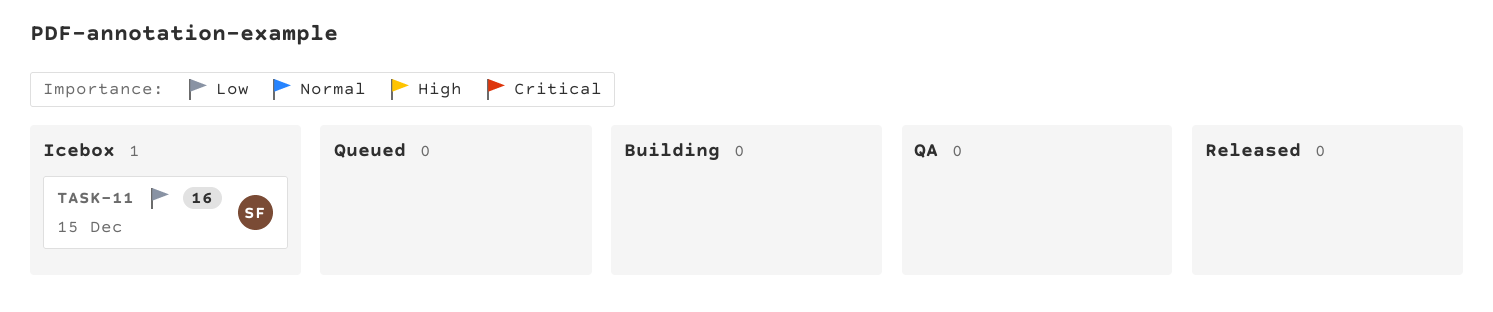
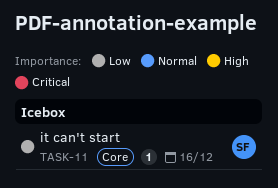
TASK-11, estimate: 16 -> 1
TASK-11, due: Dec 15 -> Dec 16

